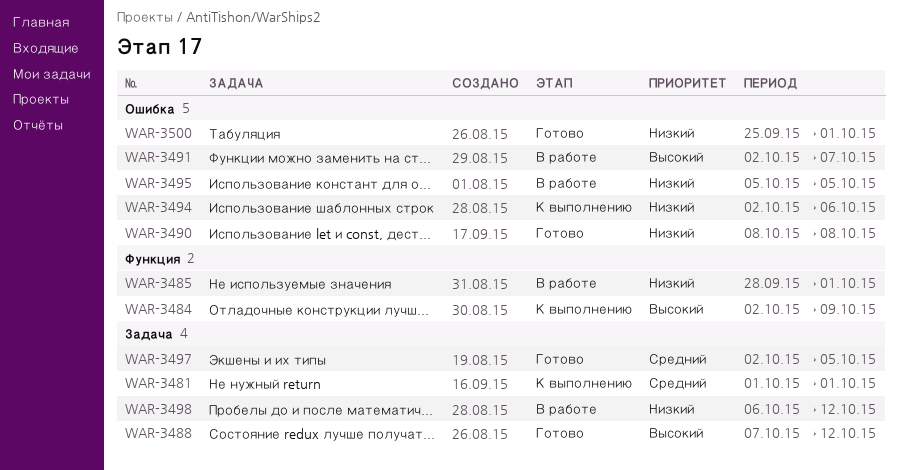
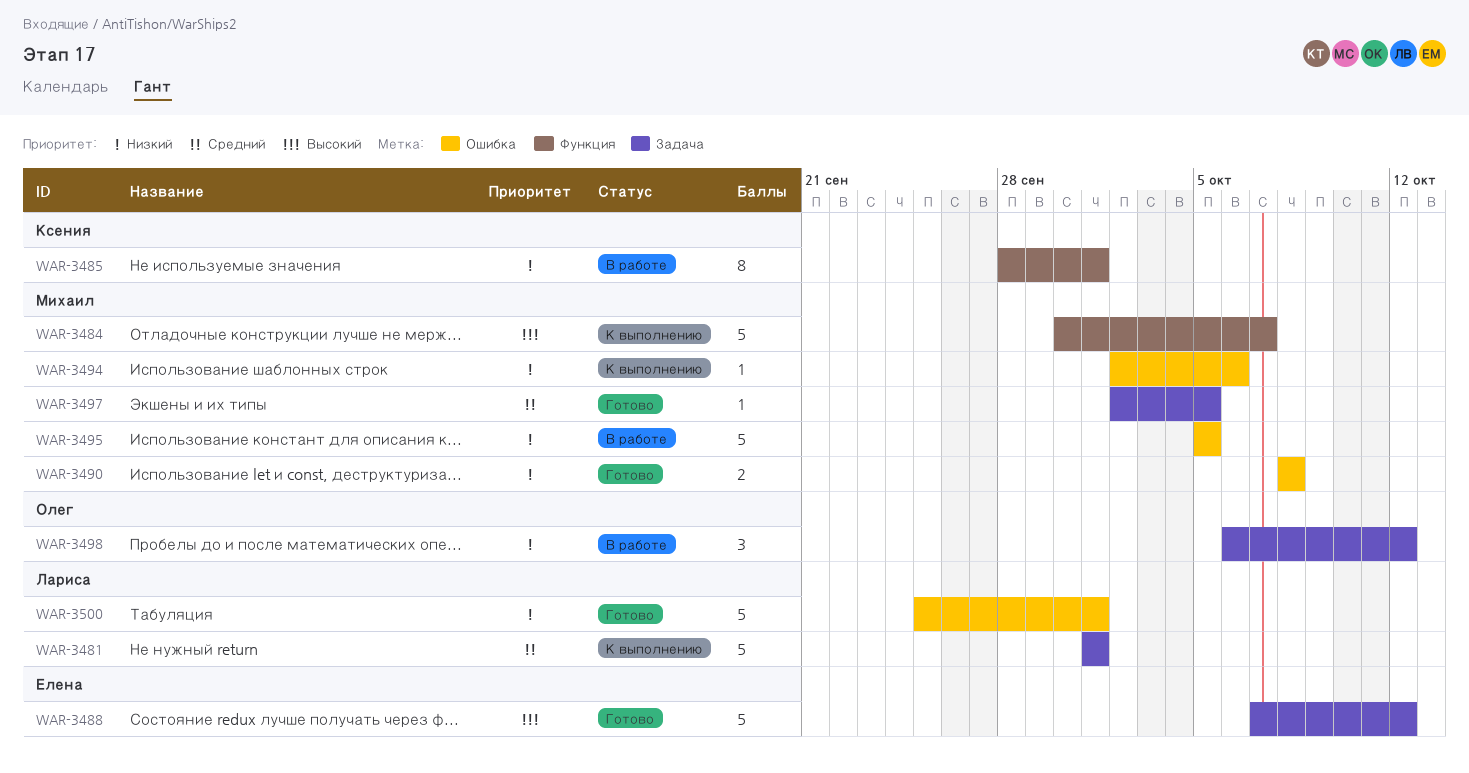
WAR-3484, start: Oct 2 -> Sep 30
WAR-3484, due: Oct 9 -> Oct 7
WAR-3491: present -> none

